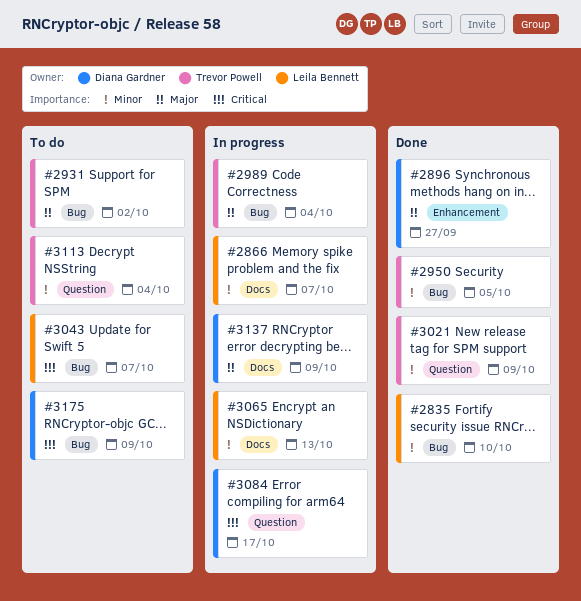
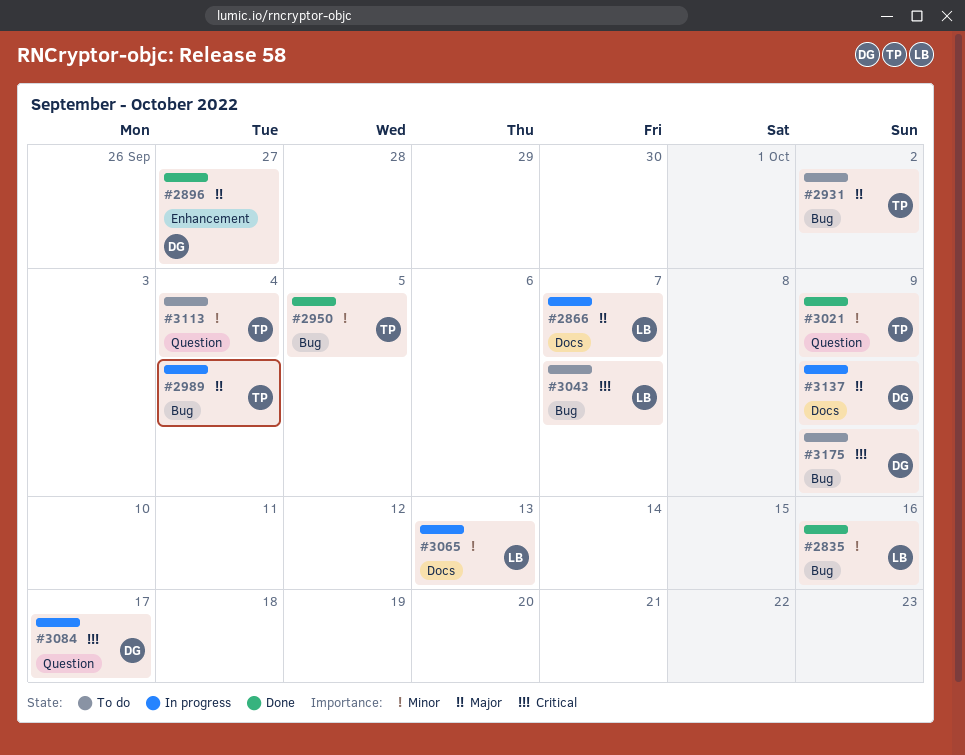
#2835, due: Oct 10 -> Oct 16
#2866, priority: Minor -> Major

